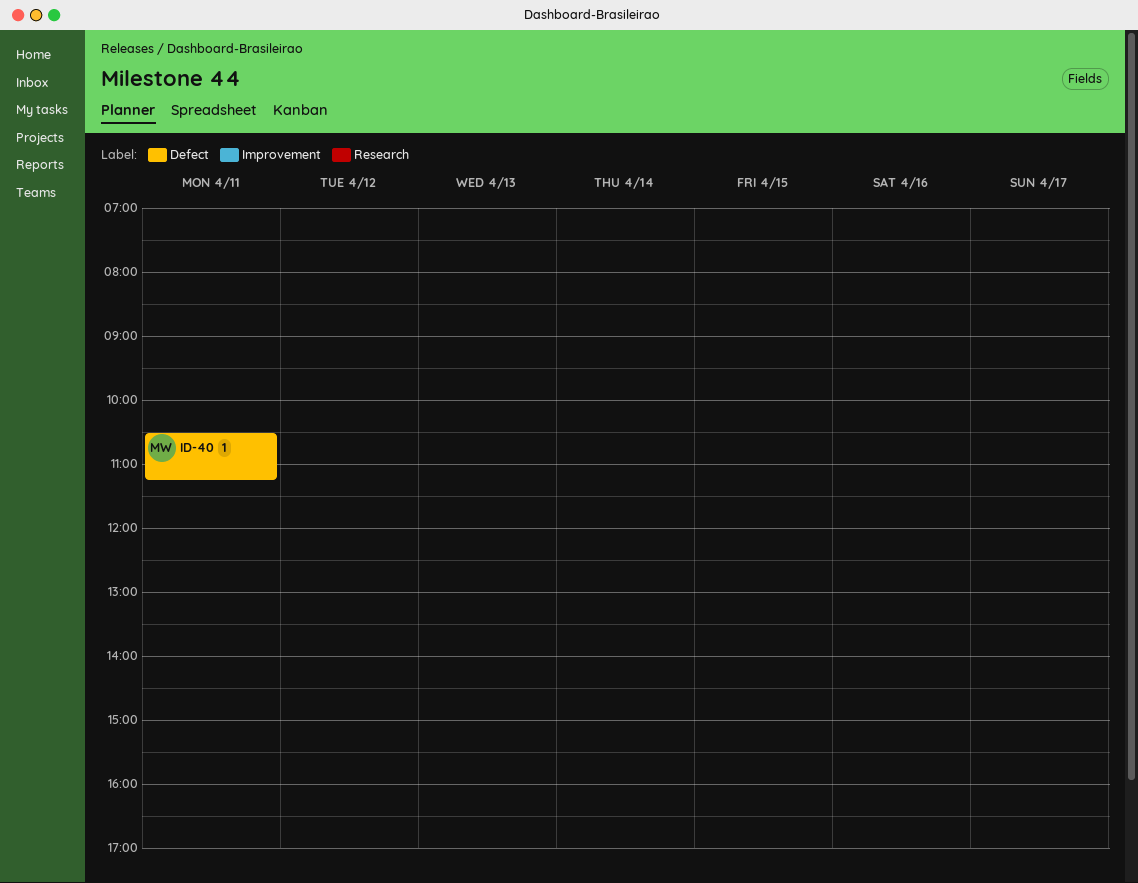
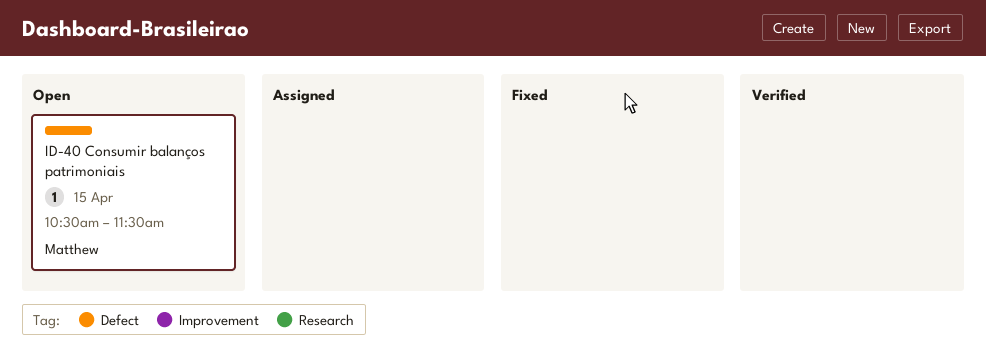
ID-40, day: Apr 11 -> Apr 15
ID-40, ends: 11:15 -> 11:30

